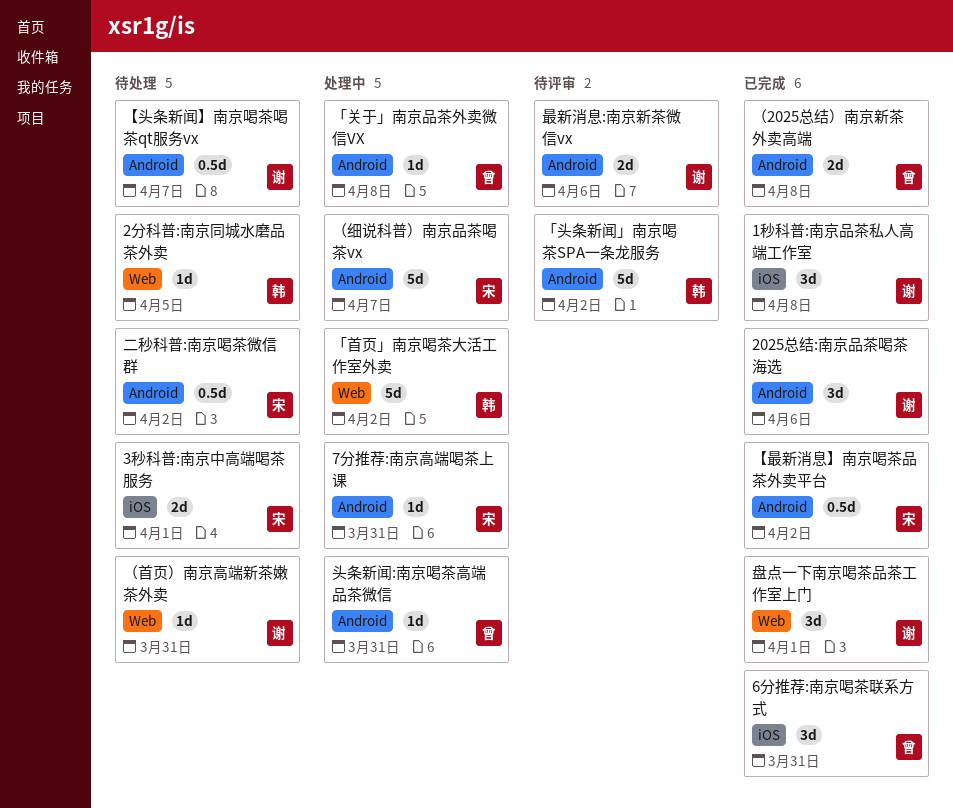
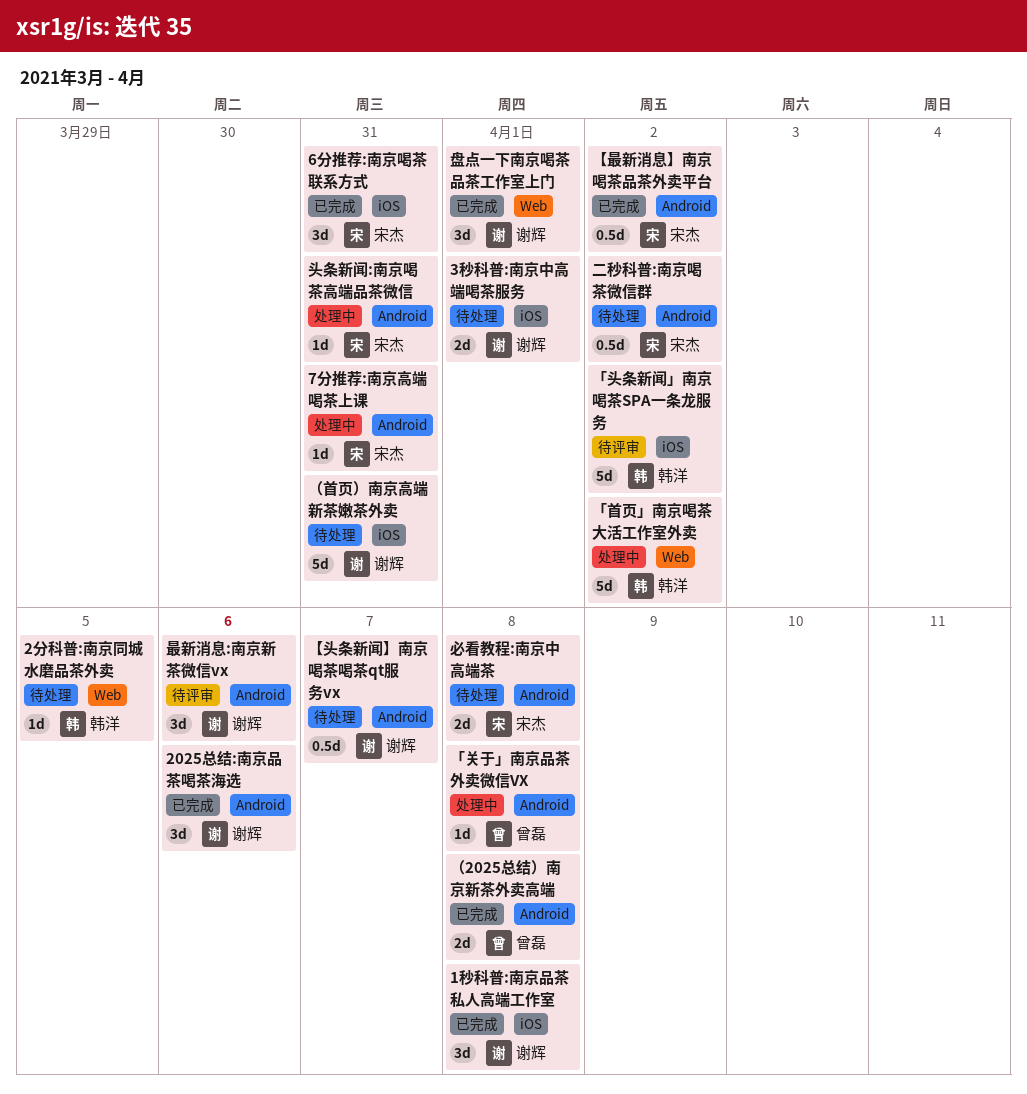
3秒科普:南京中高端喝茶服务, owner: 宋杰 -> 谢辉
6分推荐:南京喝茶联系方式, owner: 曾磊 -> 宋杰
「头条新闻」南京喝茶SPA一条龙服务, label: Android -> iOS
头条新闻:南京喝茶高端品茶微信, owner: 曾磊 -> 宋杰
必看教程:南京中高端茶: none -> present
最新消息:南京新茶微信vx, estimate: 2d -> 3d
（细说科普）南京品茶喝茶vx: present -> none
（首页）南京高端新茶嫩茶外卖, label: Web -> iOS
（首页）南京高端新茶嫩茶外卖, estimate: 1d -> 5d

